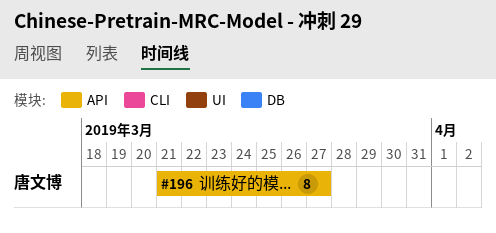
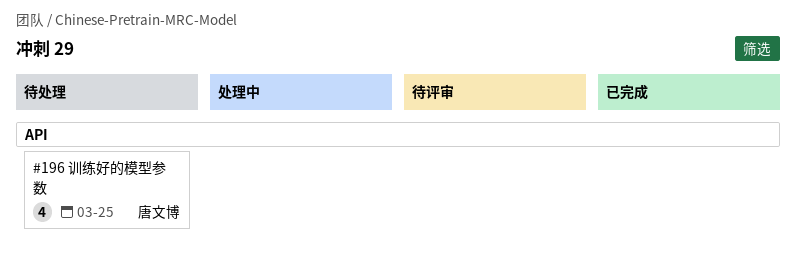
#196, estimate: 8 -> 4
#196, due: Mar 27 -> Mar 25

